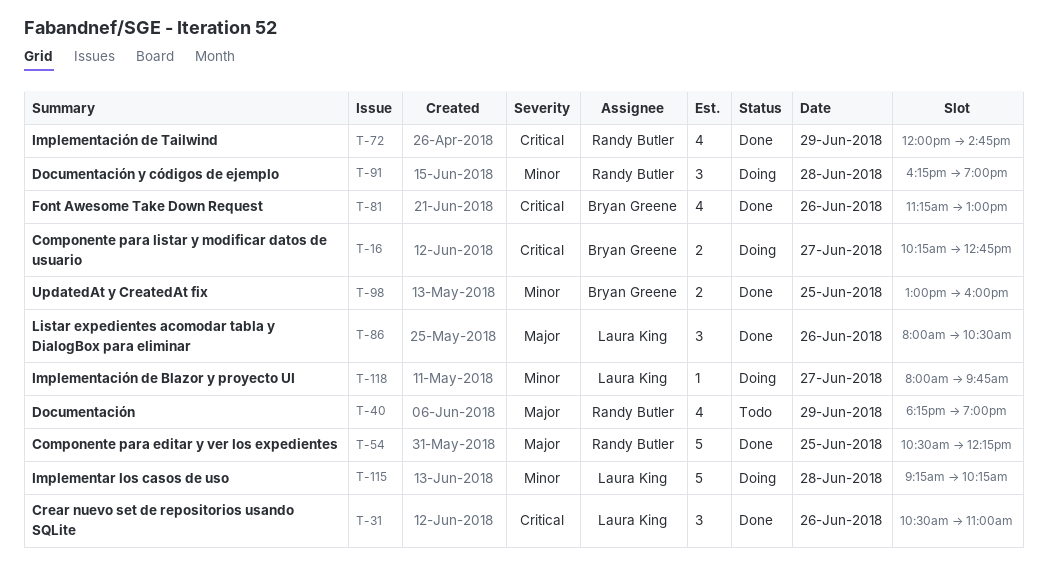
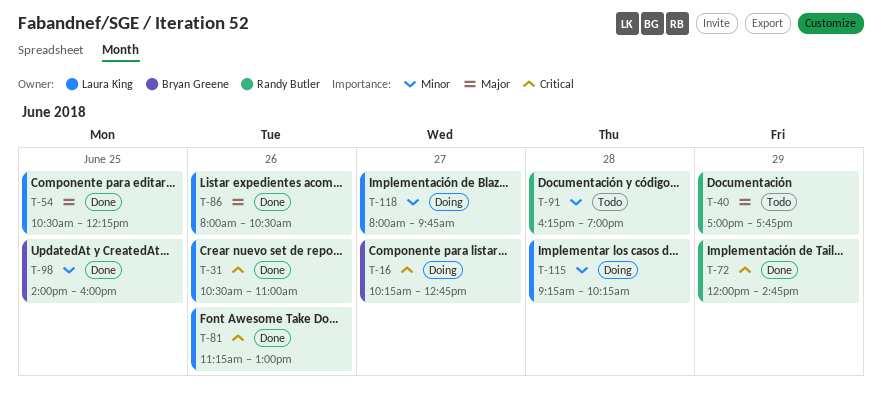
T-40, begins: 18:15 -> 17:00
T-40, ends: 19:00 -> 17:45
T-54, owner: Randy Butler -> Laura King
T-81, owner: Bryan Greene -> Laura King
T-91, status: Doing -> Todo
T-98, begins: 13:00 -> 14:00

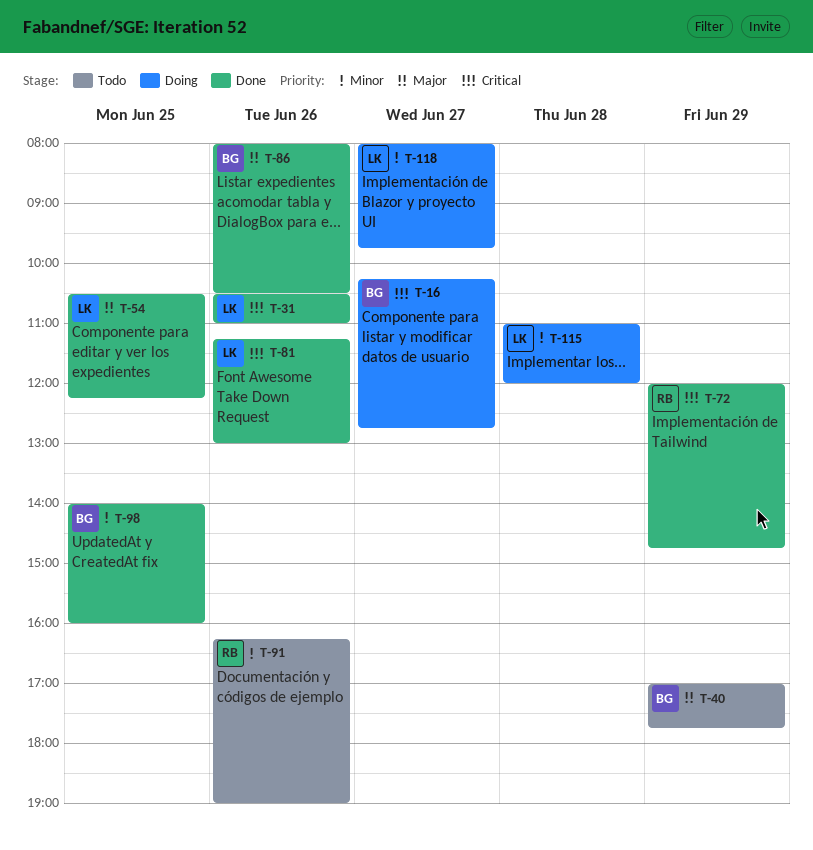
T-40, owner: Randy Butler -> Bryan Greene
T-86, owner: Laura King -> Bryan Greene
T-91, day: Jun 28 -> Jun 26
T-115, begins: 09:15 -> 11:00
T-115, ends: 10:15 -> 12:00

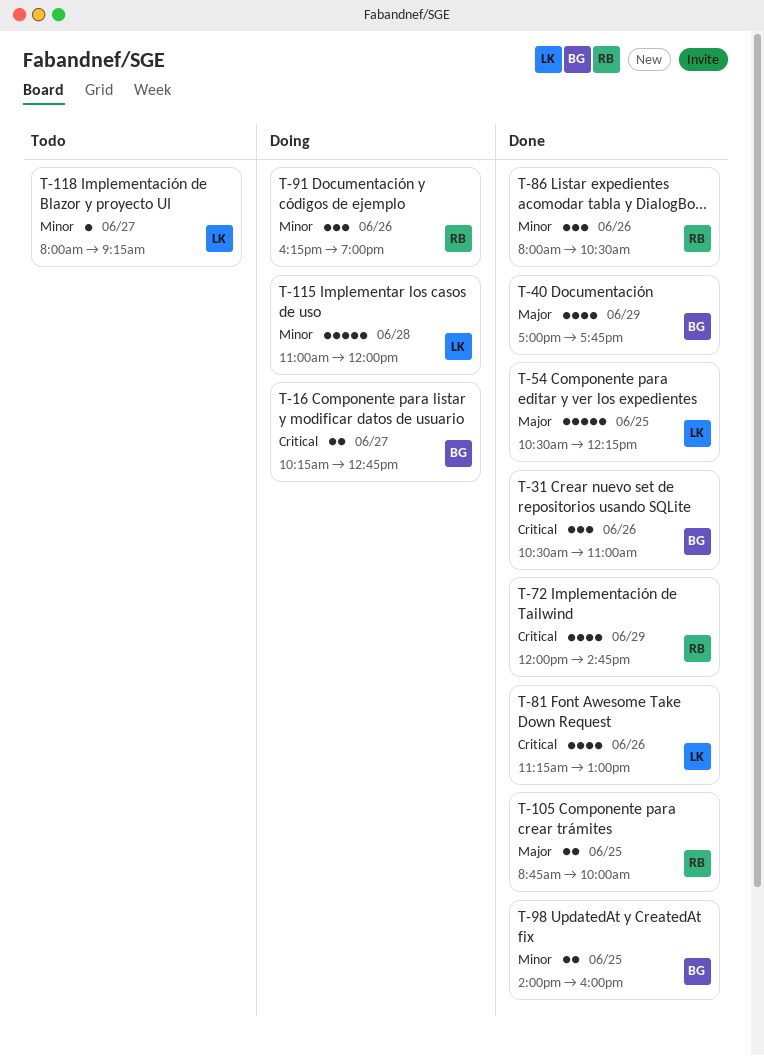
T-31, owner: LK -> BG
T-40, status: Todo -> Done
T-86, owner: BG -> RB
T-86, priority: Major -> Minor
T-91, status: Todo -> Doing
T-105: none -> present
T-118, status: Doing -> Todo
T-118, ends: 09:45 -> 09:15

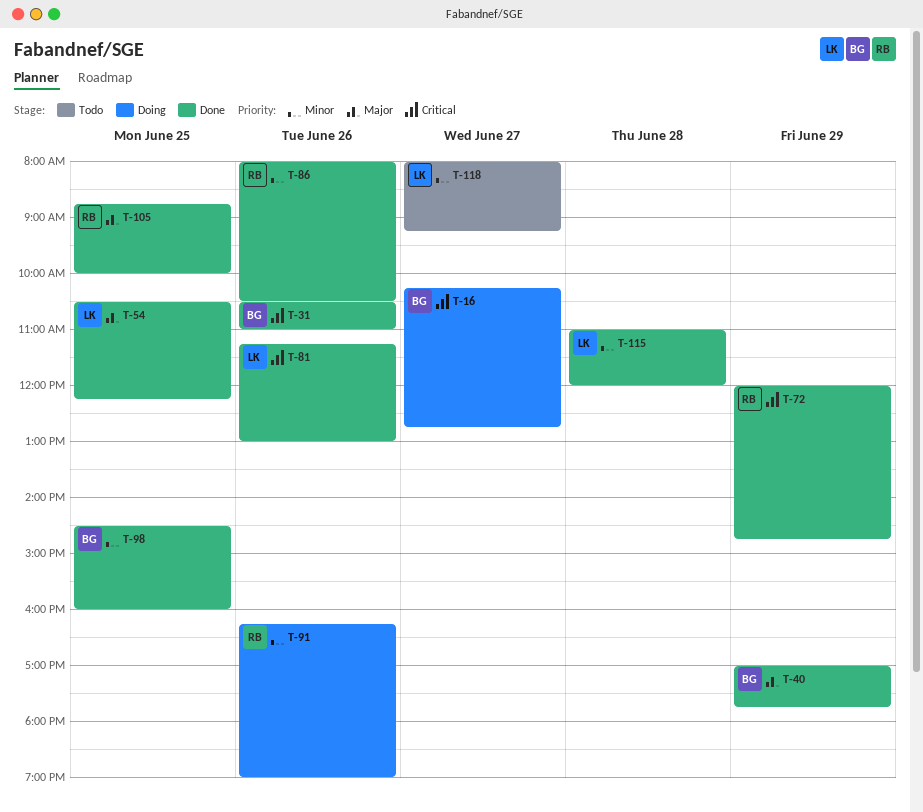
T-98, begins: 14:00 -> 14:30
T-115, status: Doing -> Done

